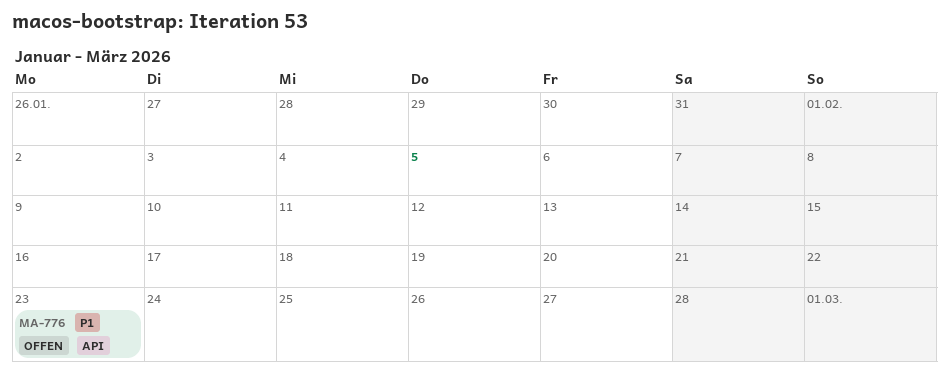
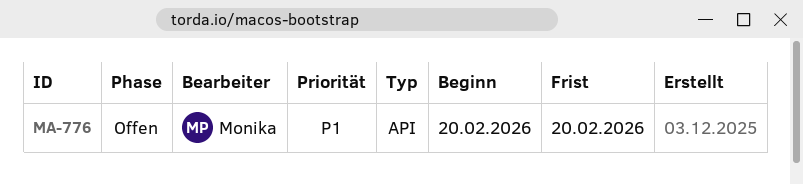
MA-776, due: Feb 23 -> Feb 20

